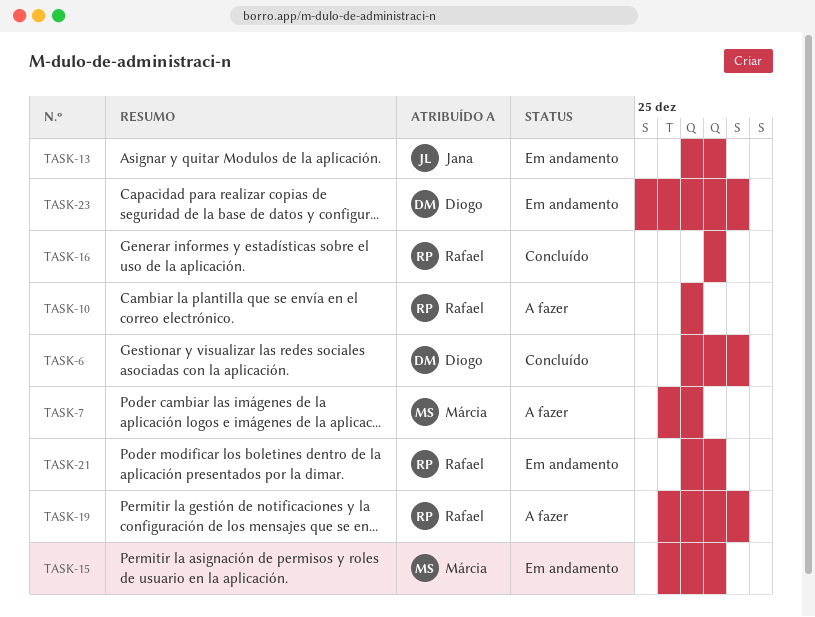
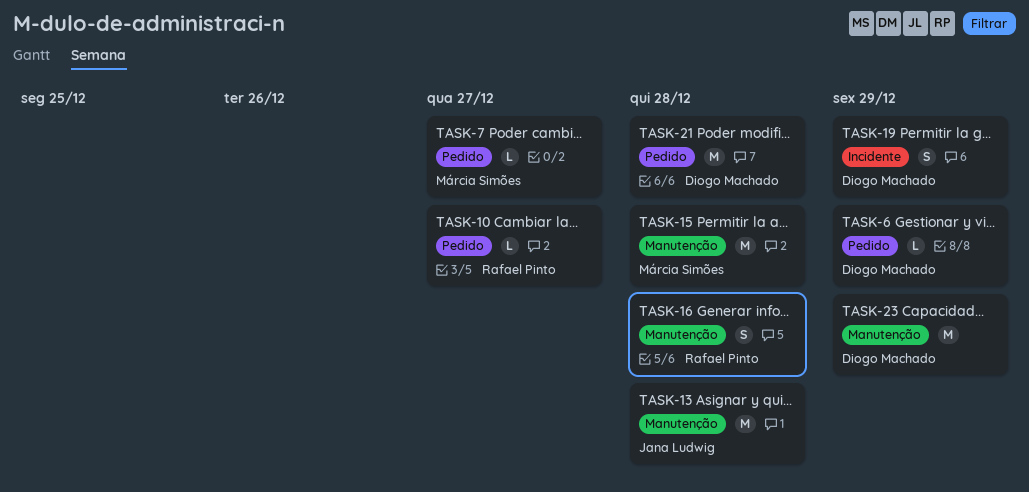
TASK-19, owner: Rafael Pinto -> Diogo Machado
TASK-21, owner: Rafael Pinto -> Diogo Machado

